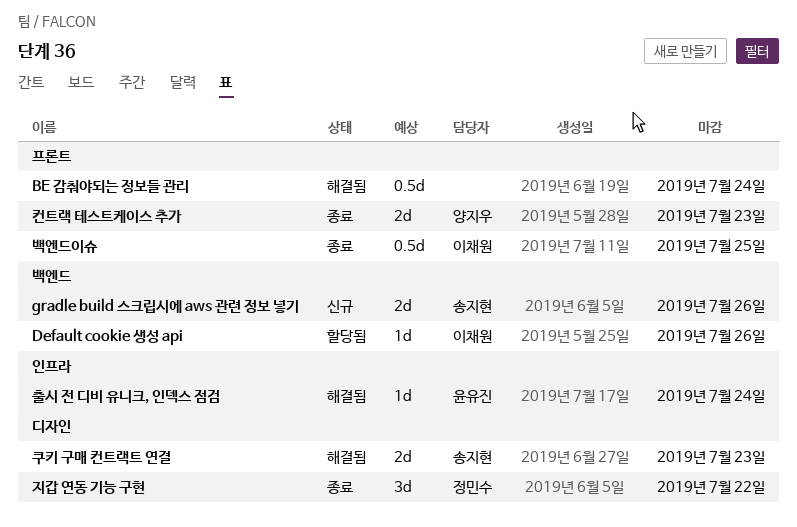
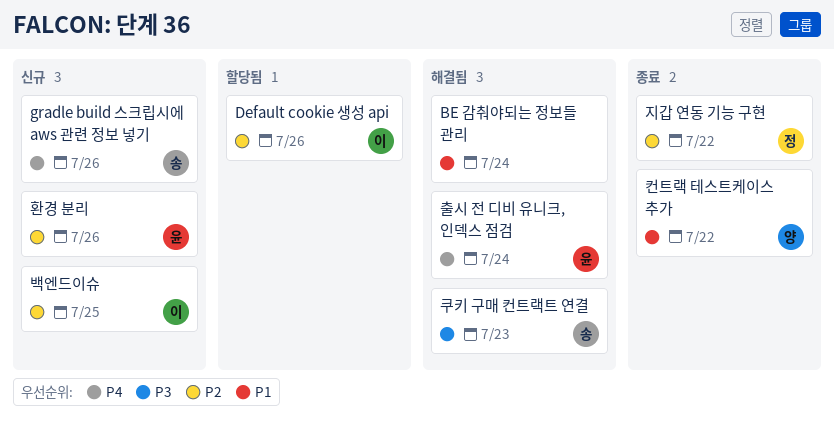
백엔드이슈, status: 종료 -> 신규
컨트랙 테스트케이스 추가, due: Jul 23 -> Jul 22
환경 분리: none -> present

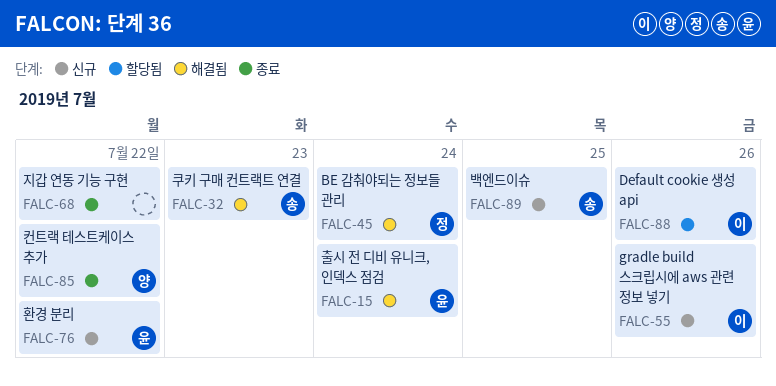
BE 감춰야되는 정보들 관리, owner: none -> 정
gradle build 스크립시에 aws 관련 정보 넣기, owner: 송 -> 이
백엔드이슈, owner: 이 -> 송
지갑 연동 기능 구현, owner: 정 -> none
환경 분리, due: Jul 26 -> Jul 22

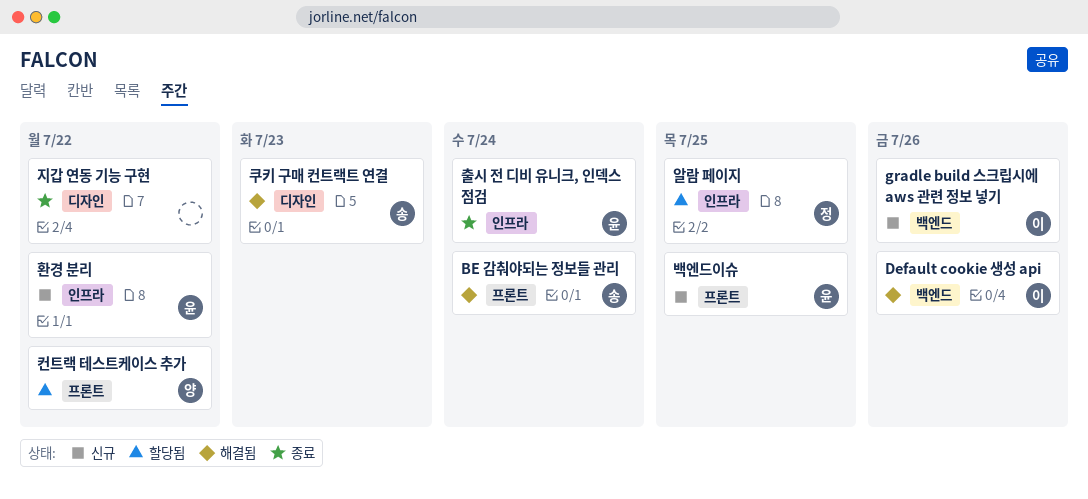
BE 감춰야되는 정보들 관리, owner: 정 -> 송
Default cookie 생성 api, status: 할당됨 -> 해결됨
백엔드이슈, owner: 송 -> 윤
알람 페이지: none -> present
출시 전 디비 유니크, 인덱스 점검, status: 해결됨 -> 종료
컨트랙 테스트케이스 추가, status: 종료 -> 할당됨

